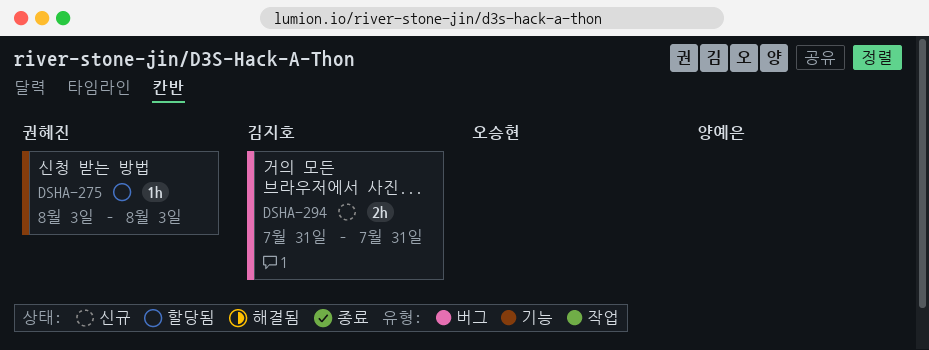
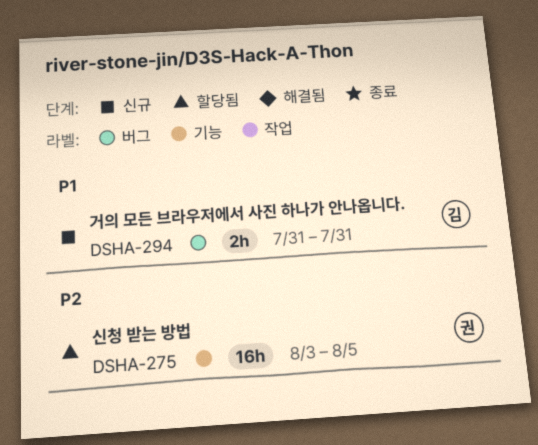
DSHA-275, estimate: 1h -> 16h
DSHA-275, due: Aug 3 -> Aug 5

